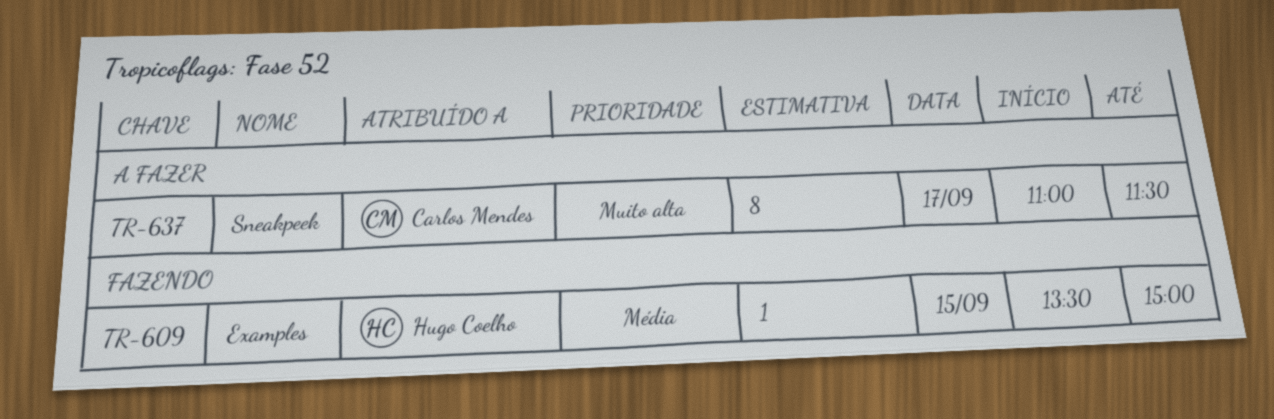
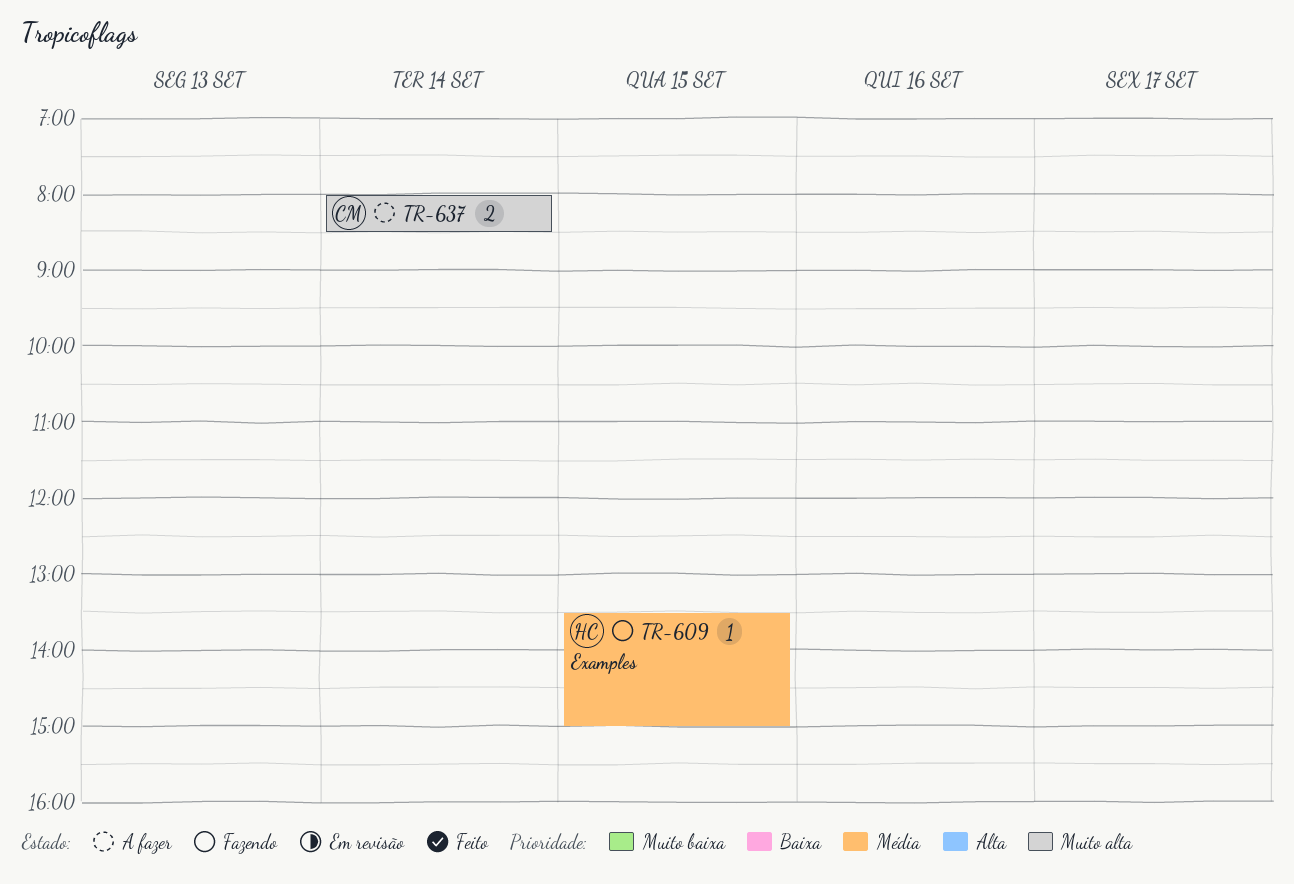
TR-637, estimate: 8 -> 2
TR-637, day: Sep 17 -> Sep 14
TR-637, begins: 11:00 -> 08:00
TR-637, ends: 11:30 -> 08:30

